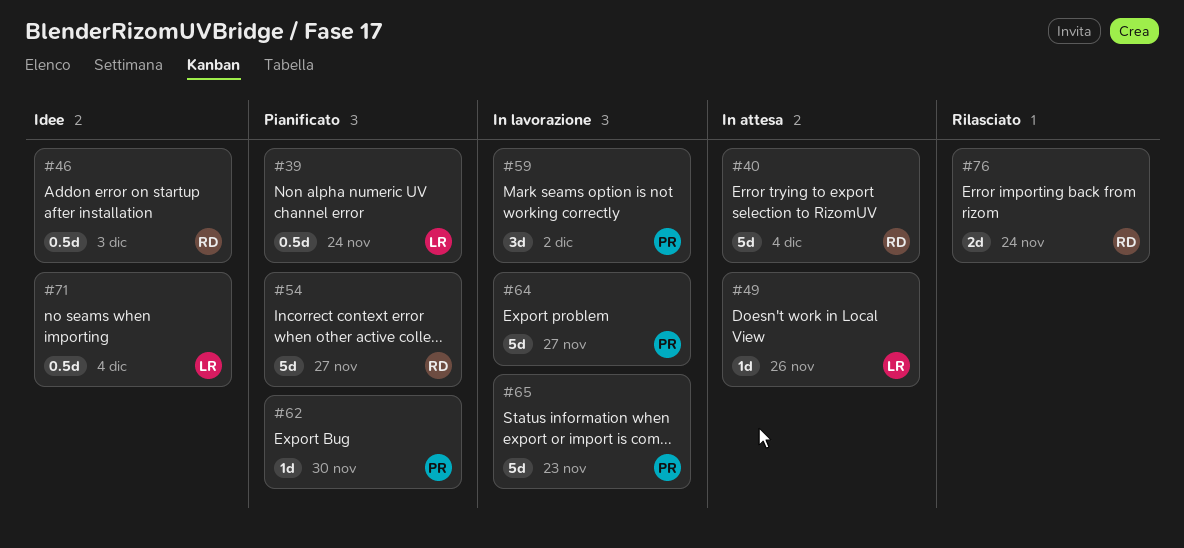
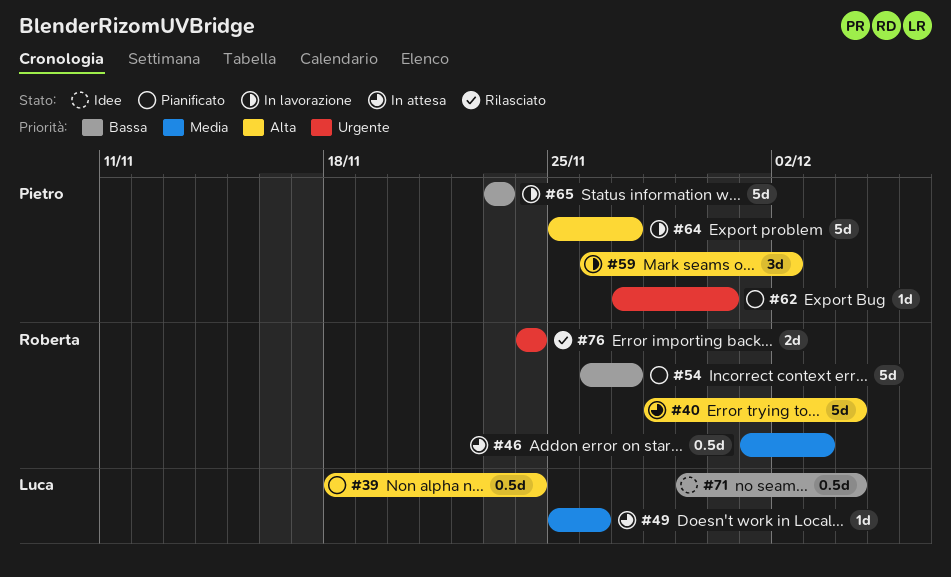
#46, status: Idee -> In attesa

